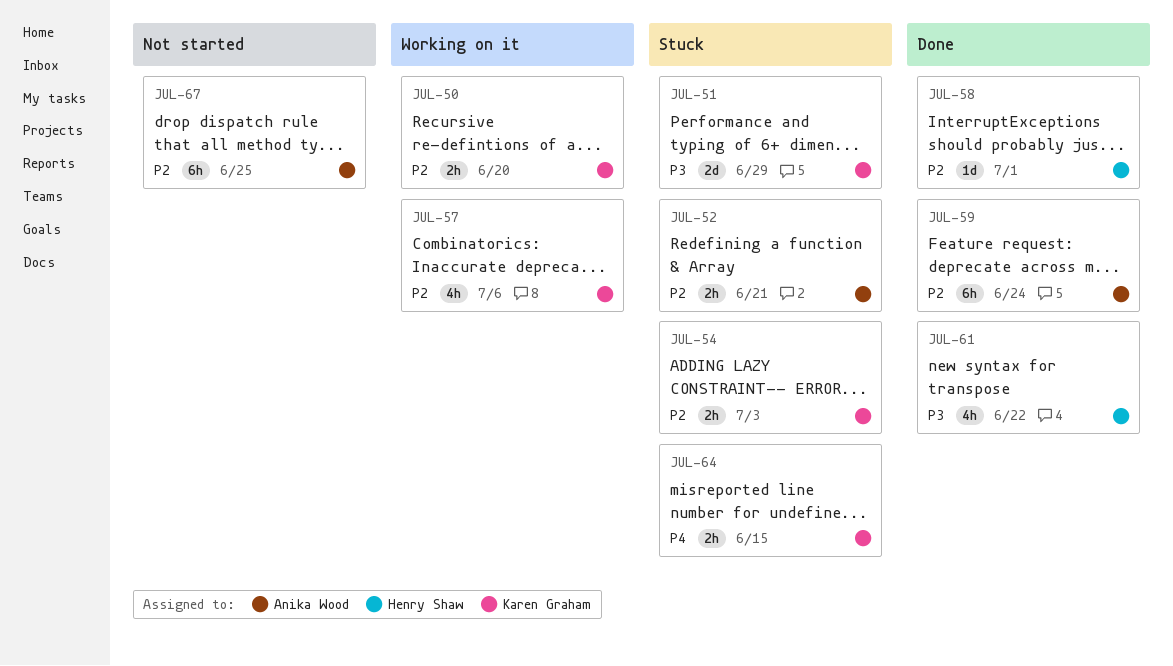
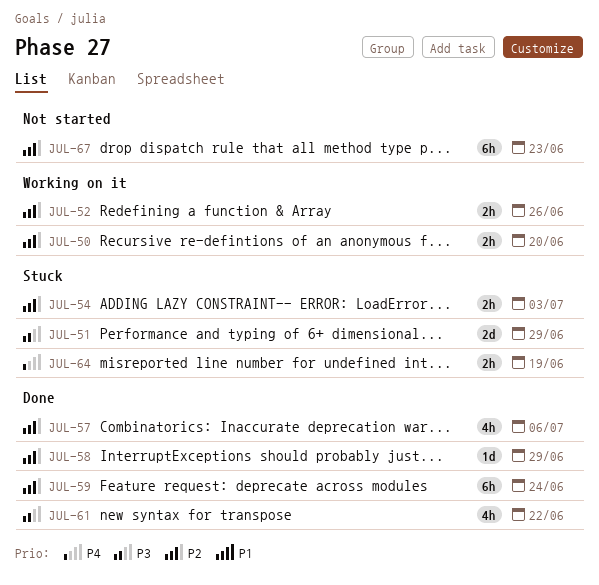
JUL-52, status: Stuck -> Working on it
JUL-52, due: Jun 21 -> Jun 26
JUL-57, status: Working on it -> Done
JUL-58, due: Jul 1 -> Jun 29
JUL-64, due: Jun 15 -> Jun 19
JUL-67, due: Jun 25 -> Jun 23

